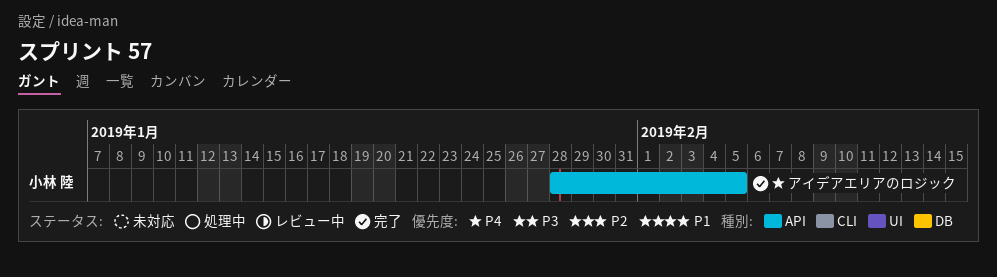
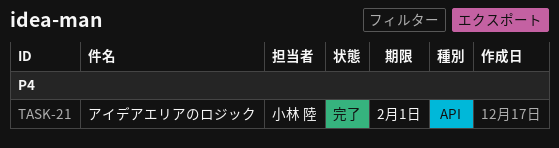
アイデアエリアのロジック, due: Feb 5 -> Feb 1

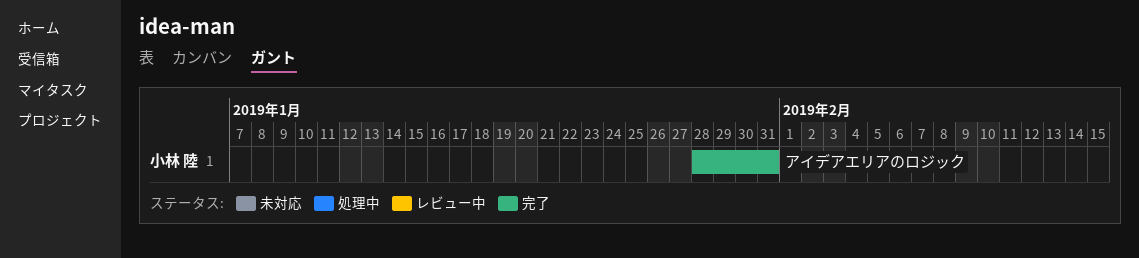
アイデアエリアのロジック, due: Feb 1 -> Jan 31

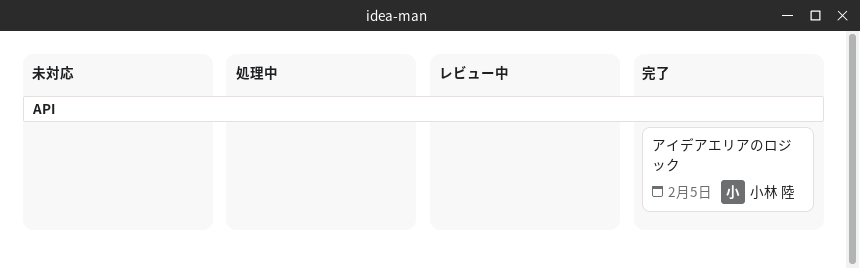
アイデアエリアのロジック, due: Jan 31 -> Feb 5

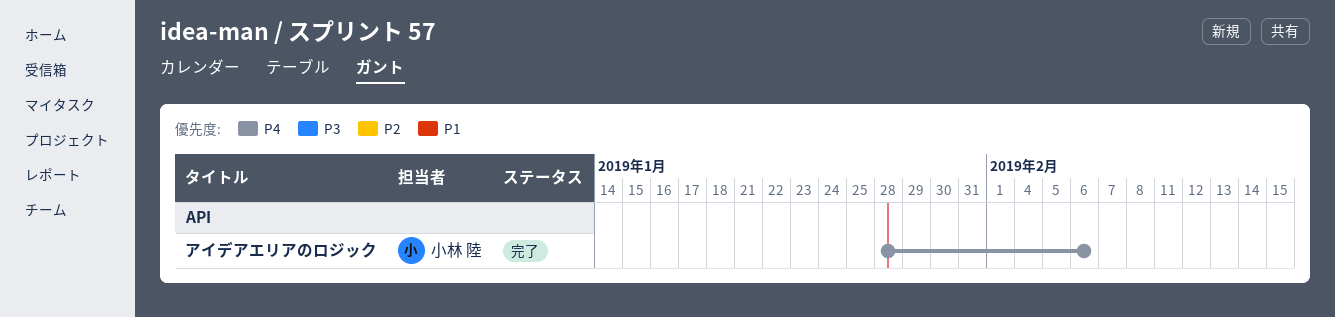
アイデアエリアのロジック, due: Feb 5 -> Feb 6

